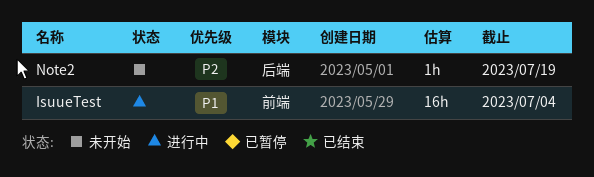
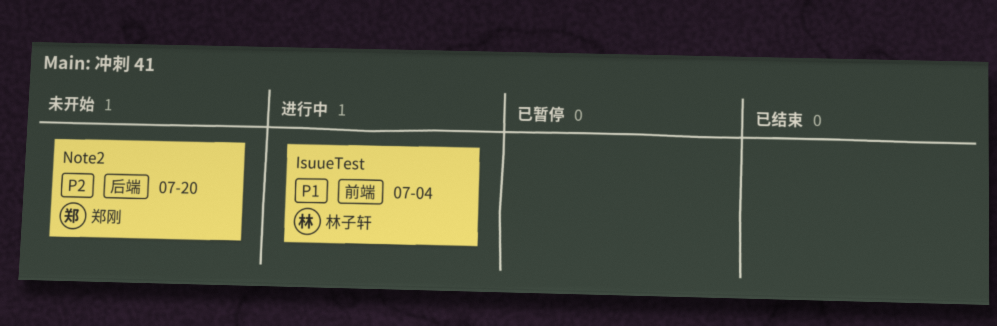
Note2, due: Jul 19 -> Jul 20

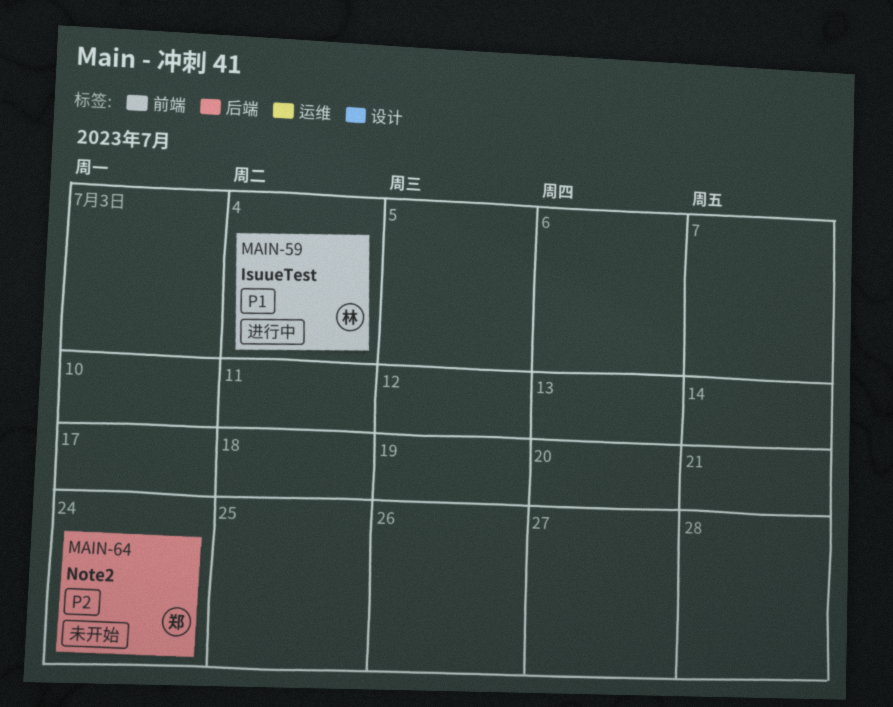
Note2, due: Jul 20 -> Jul 24

